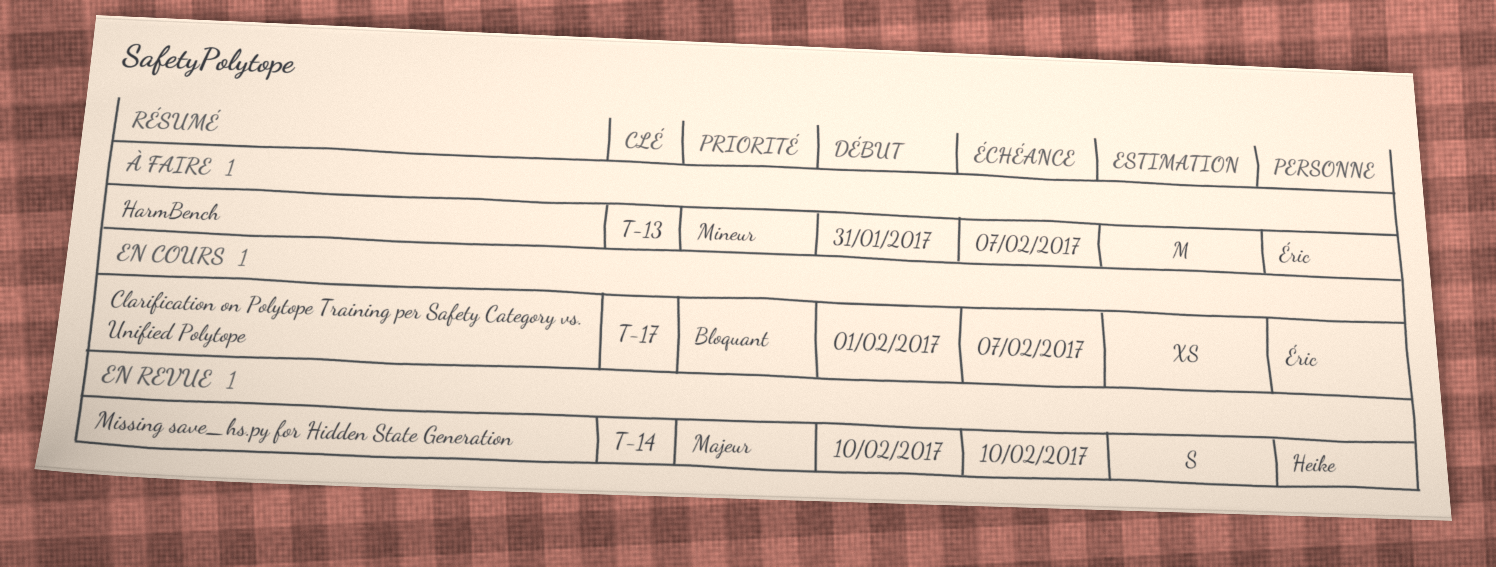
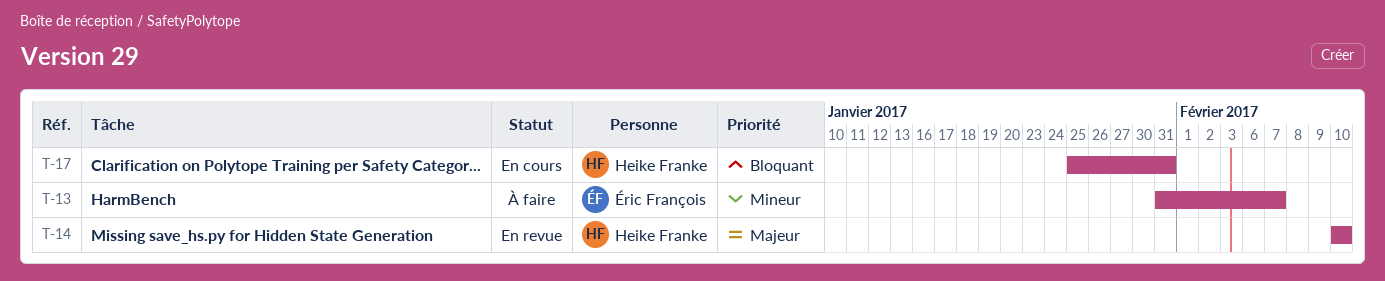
T-17, owner: Éric François -> Heike Franke
T-17, start: Feb 1 -> Jan 25
T-17, due: Feb 7 -> Jan 31

